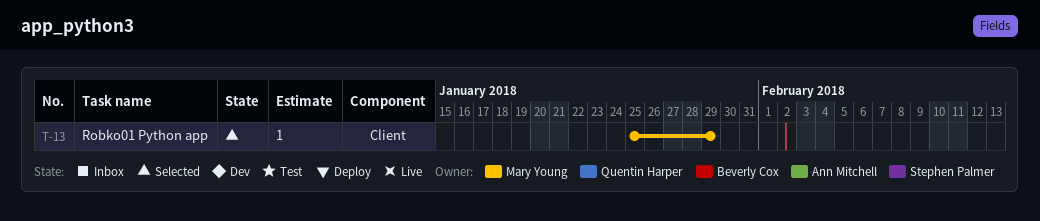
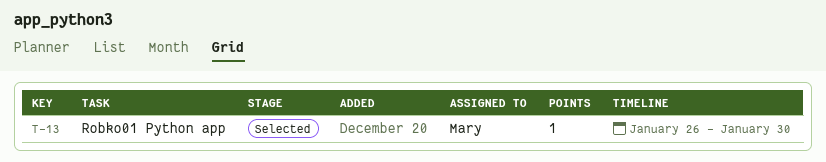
T-13, start: Jan 25 -> Jan 26
T-13, due: Jan 29 -> Jan 30

